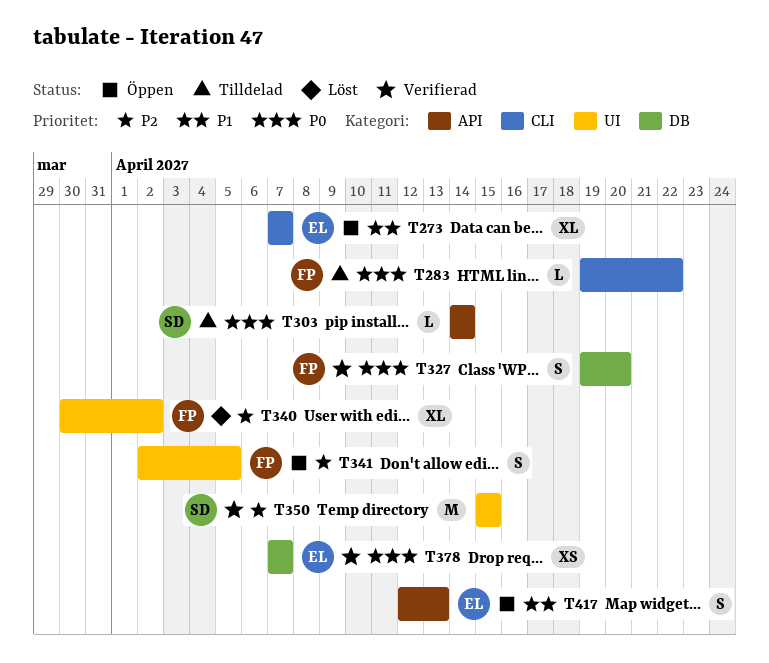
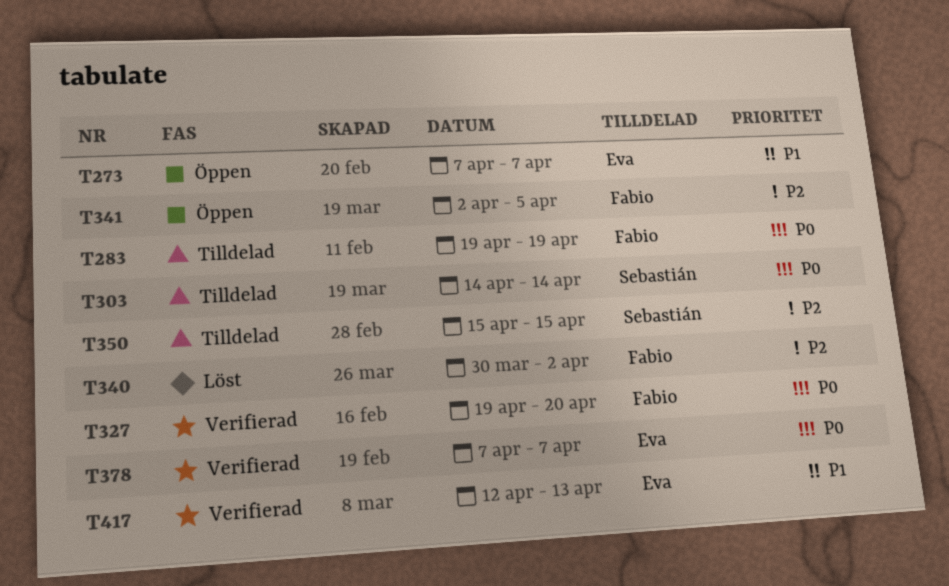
T283, due: Apr 22 -> Apr 19
T350, status: Verifierad -> Tilldelad
T417, status: Öppen -> Verifierad

